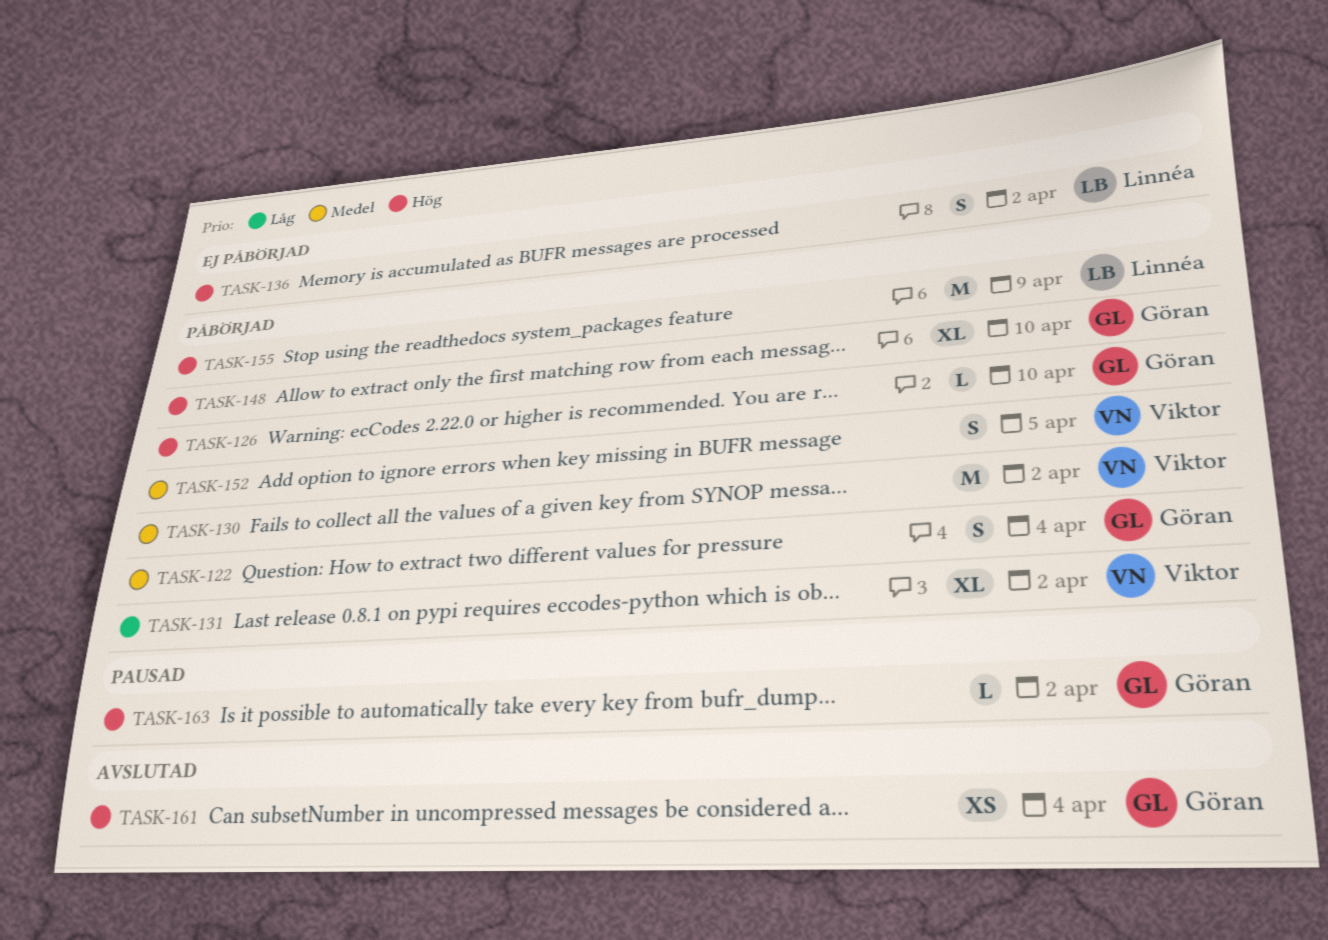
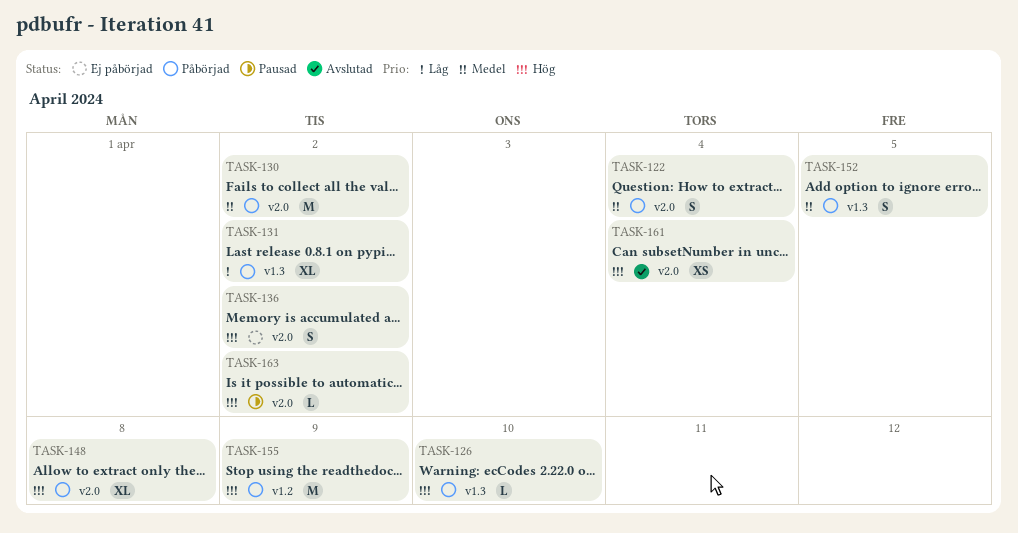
TASK-148, due: Apr 10 -> Apr 8

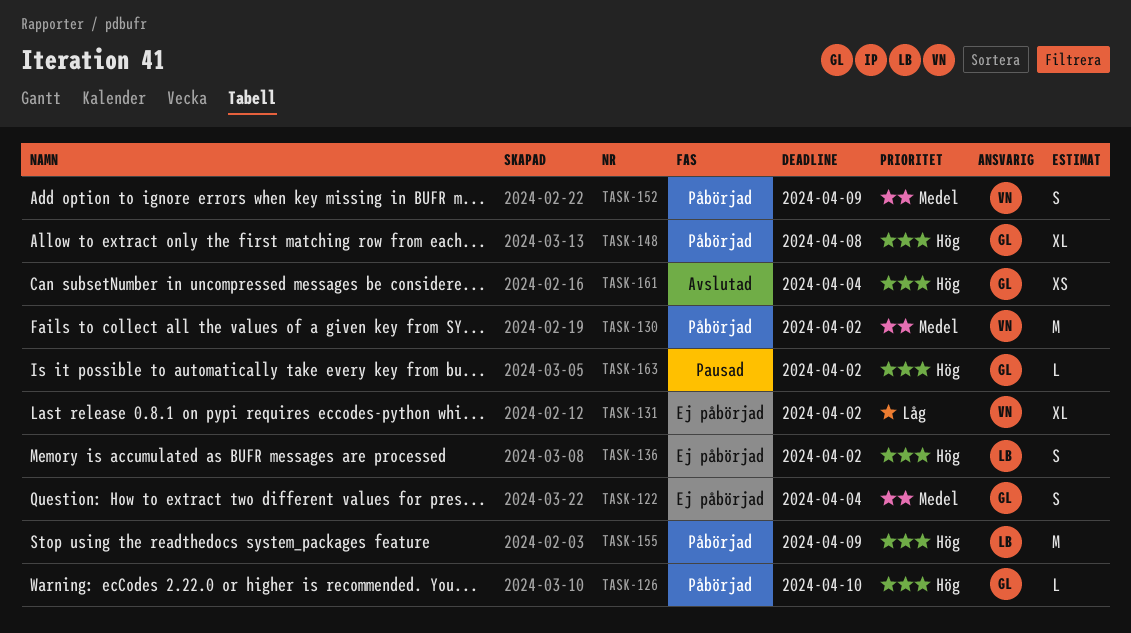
TASK-122, status: Påbörjad -> Ej påbörjad
TASK-131, status: Påbörjad -> Ej påbörjad
TASK-152, due: Apr 5 -> Apr 9

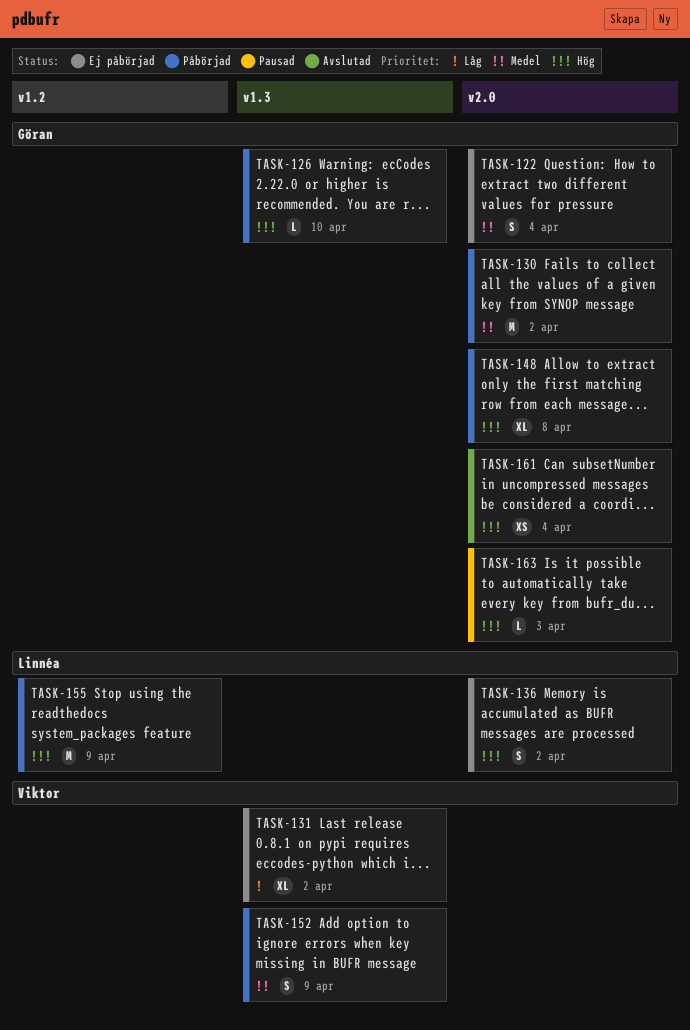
TASK-130, owner: Viktor -> Göran
TASK-163, due: Apr 2 -> Apr 3

